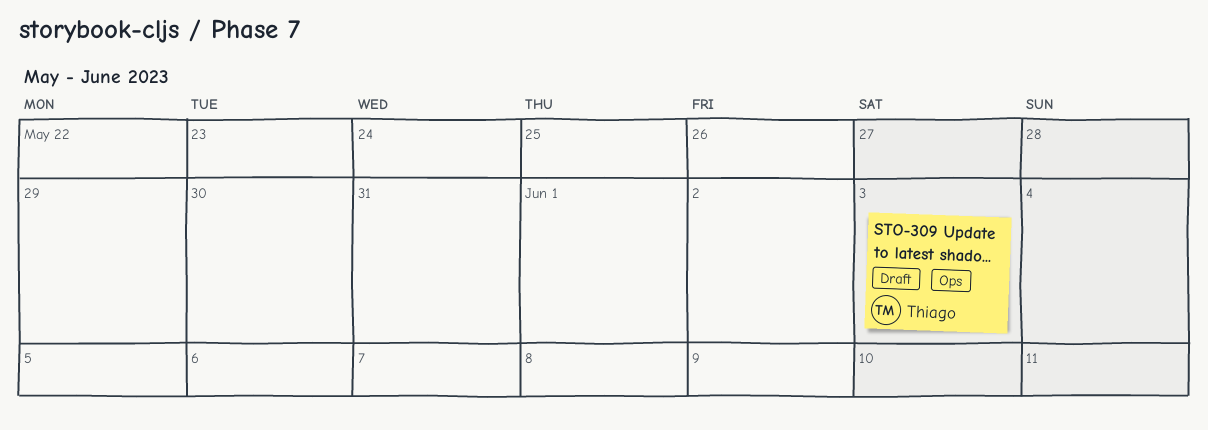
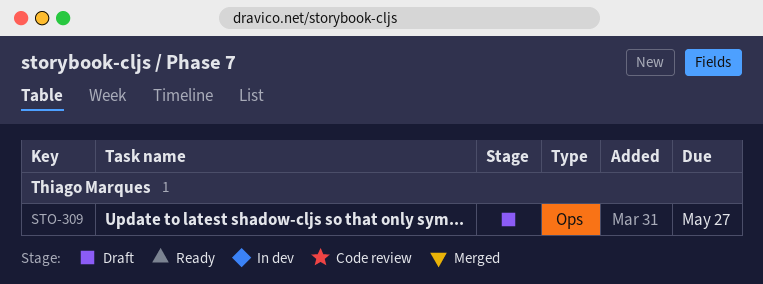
STO-309, due: Jun 3 -> May 27

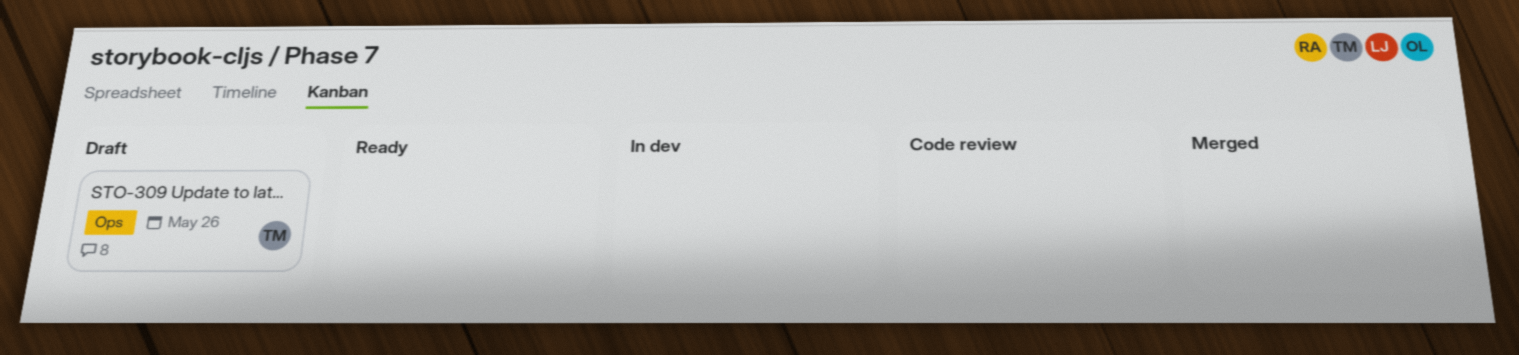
STO-309, due: May 27 -> May 26

